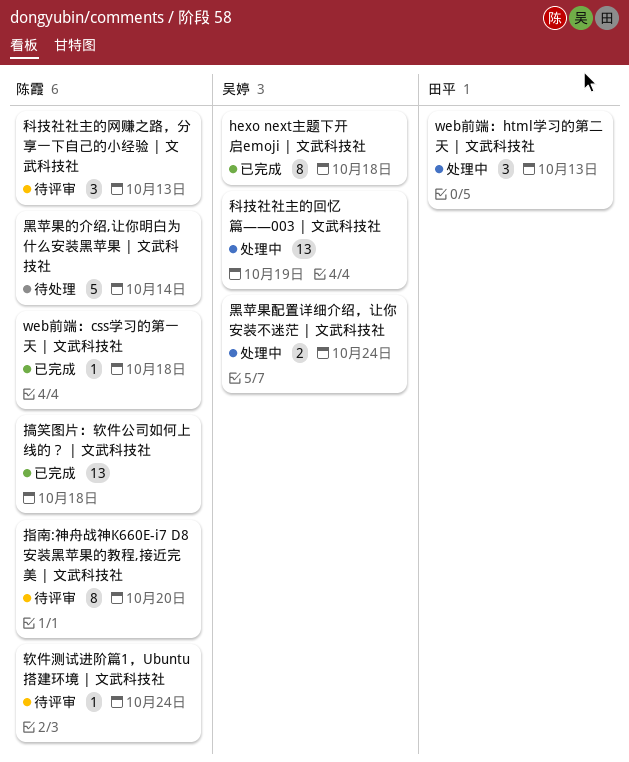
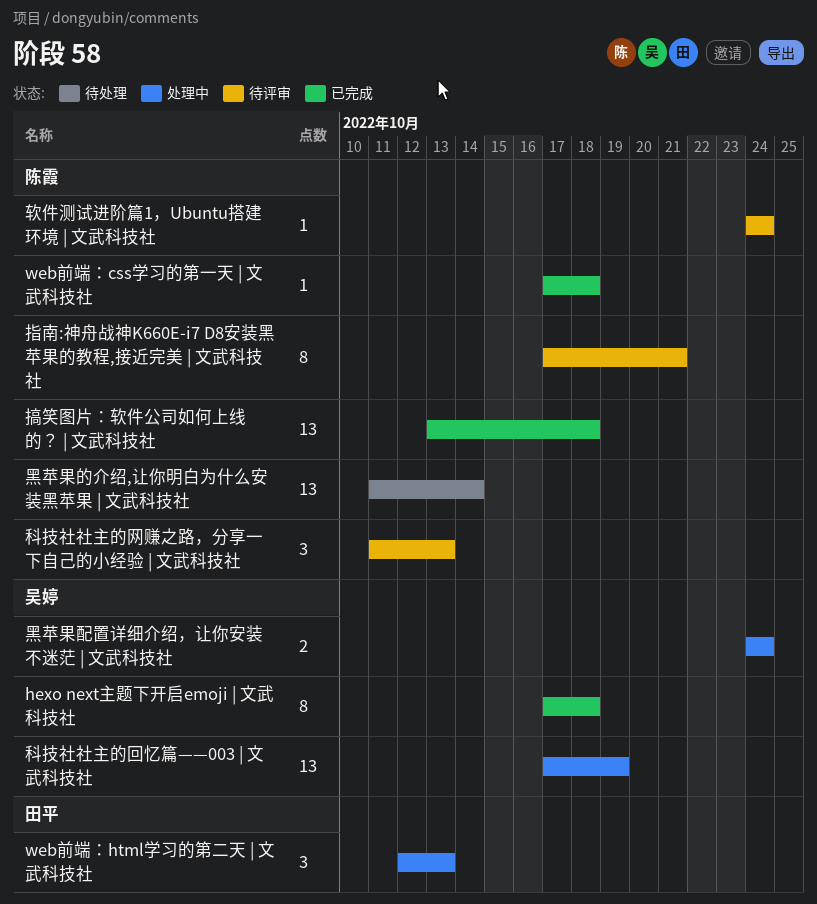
指南:神舟战神K660E-i7 D8安装黑苹果的教程,接近完美 | 文武科技社, due: Oct 20 -> Oct 21
黑苹果的介绍,让你明白为什么安装黑苹果 | 文武科技社, estimate: 5 -> 13

